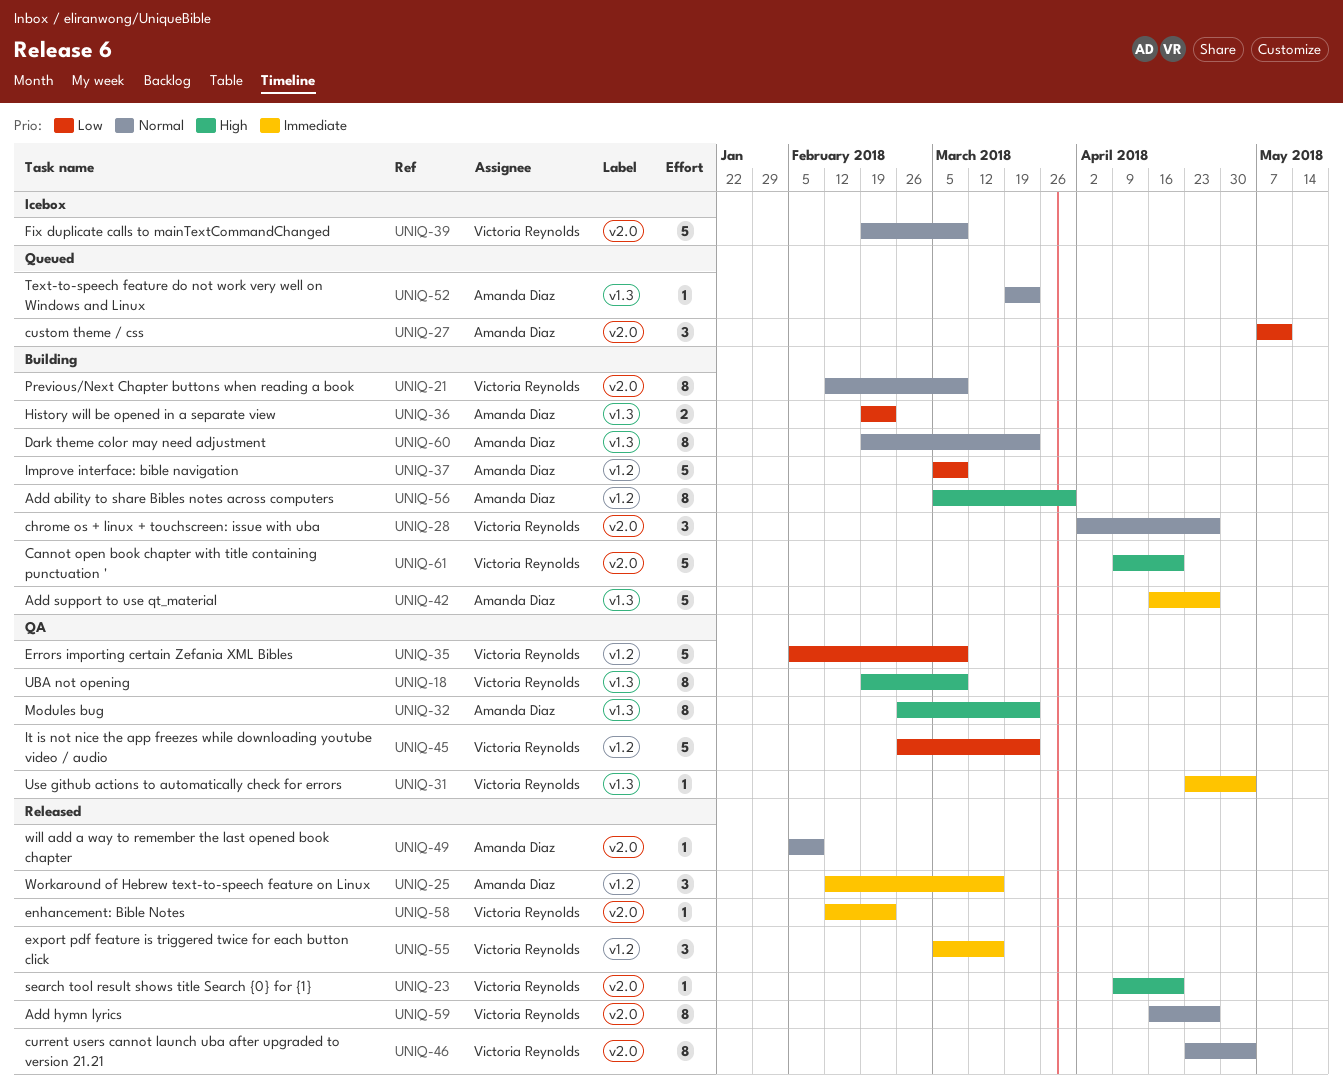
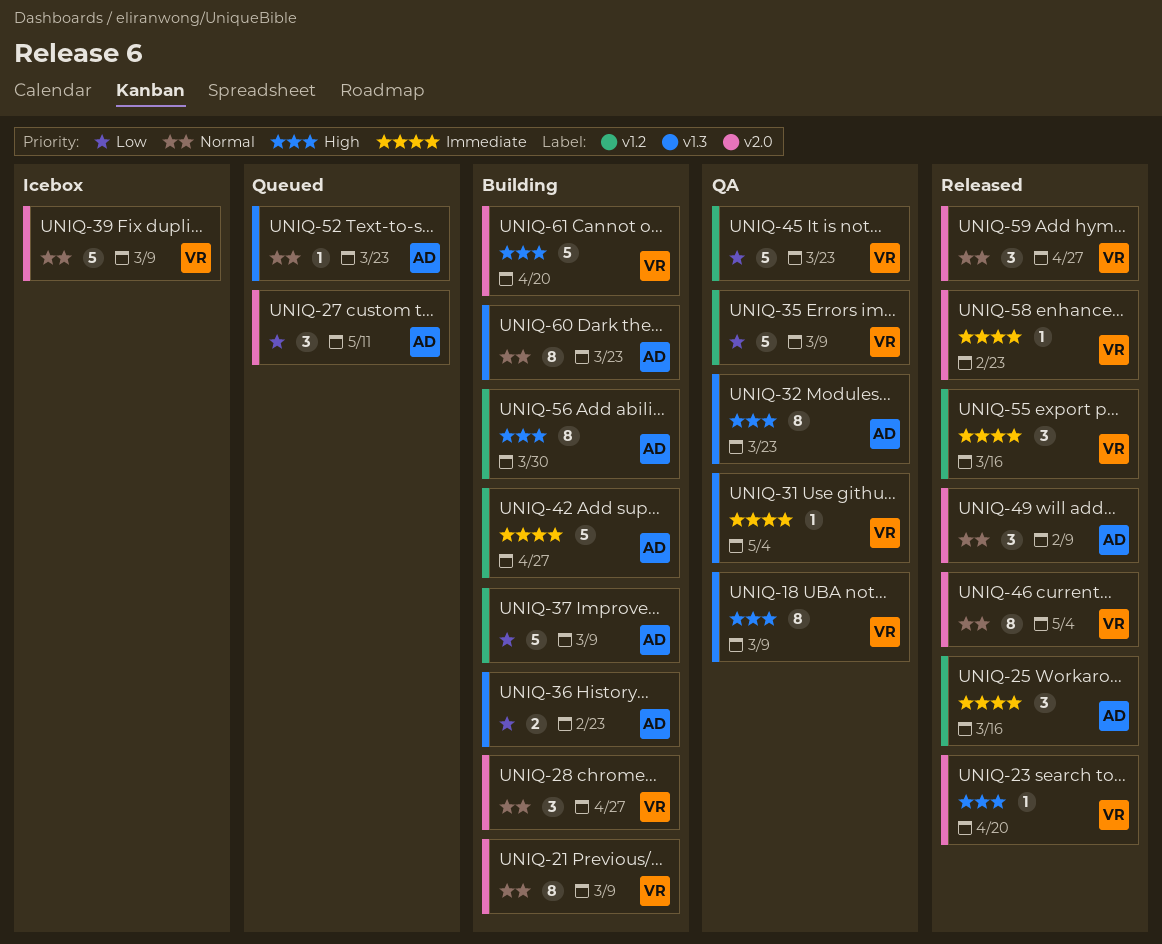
UNIQ-42, label: v1.3 -> v1.2
UNIQ-49, estimate: 1 -> 3
UNIQ-59, estimate: 8 -> 3

